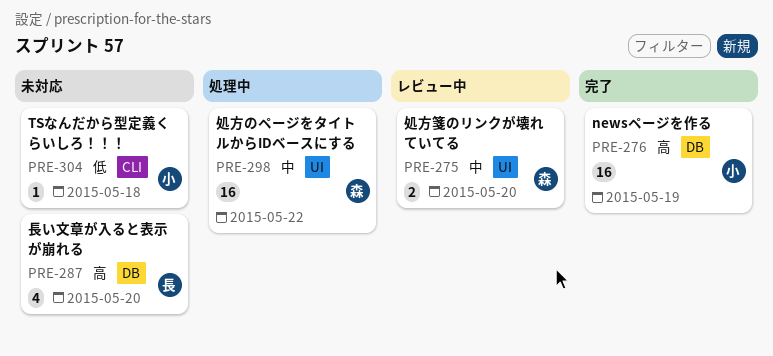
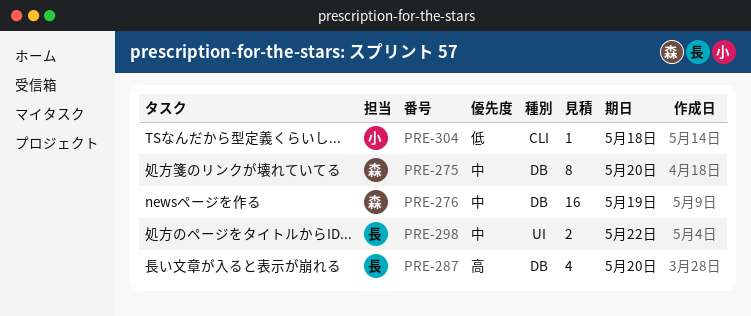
PRE-275, label: UI -> DB
PRE-275, estimate: 2 -> 8
PRE-276, owner: 小 -> 森
PRE-276, priority: 高 -> 中
PRE-298, owner: 森 -> 長
PRE-298, estimate: 16 -> 2

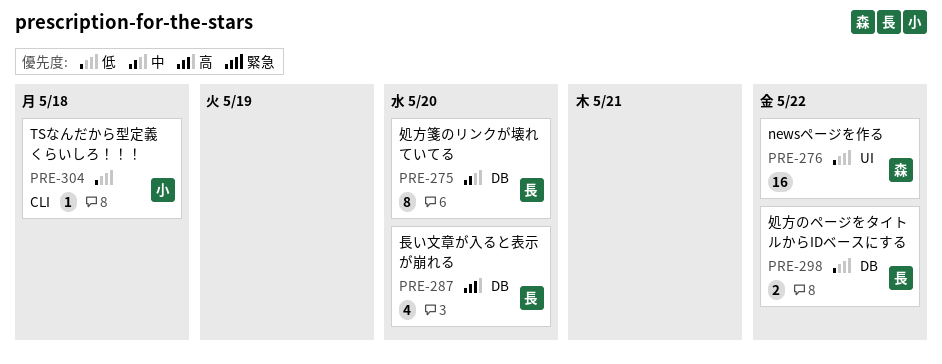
PRE-275, owner: 森 -> 長
PRE-276, priority: 中 -> 低
PRE-276, label: DB -> UI
PRE-276, due: May 19 -> May 22
PRE-298, priority: 中 -> 低
PRE-298, label: UI -> DB

